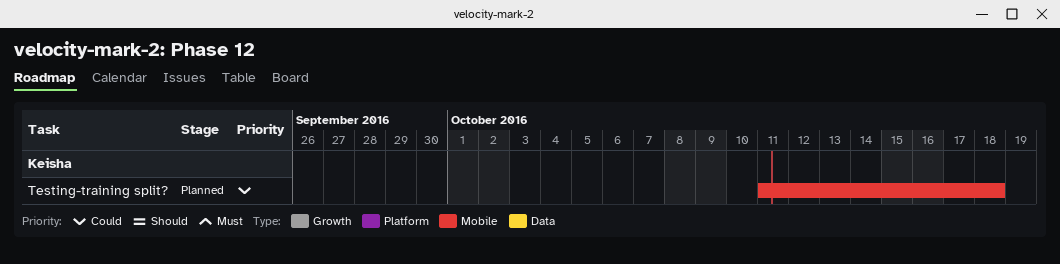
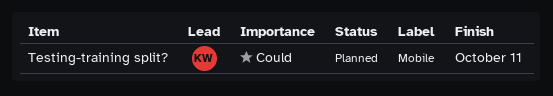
Testing-training split?, due: Oct 18 -> Oct 11

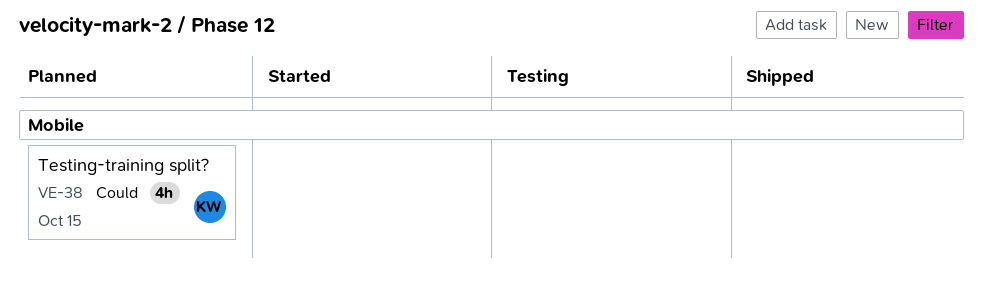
Testing-training split?, due: Oct 11 -> Oct 15

